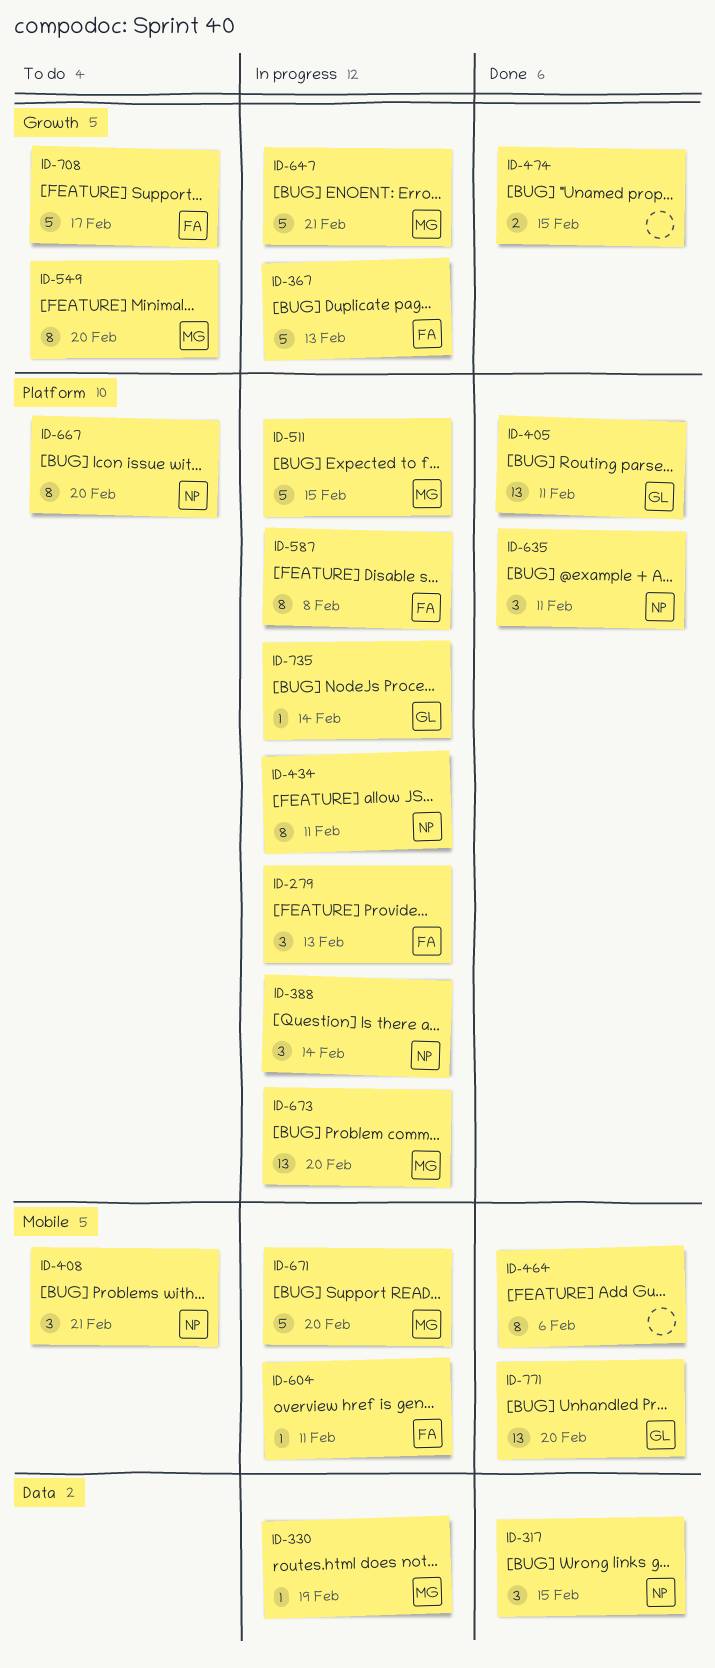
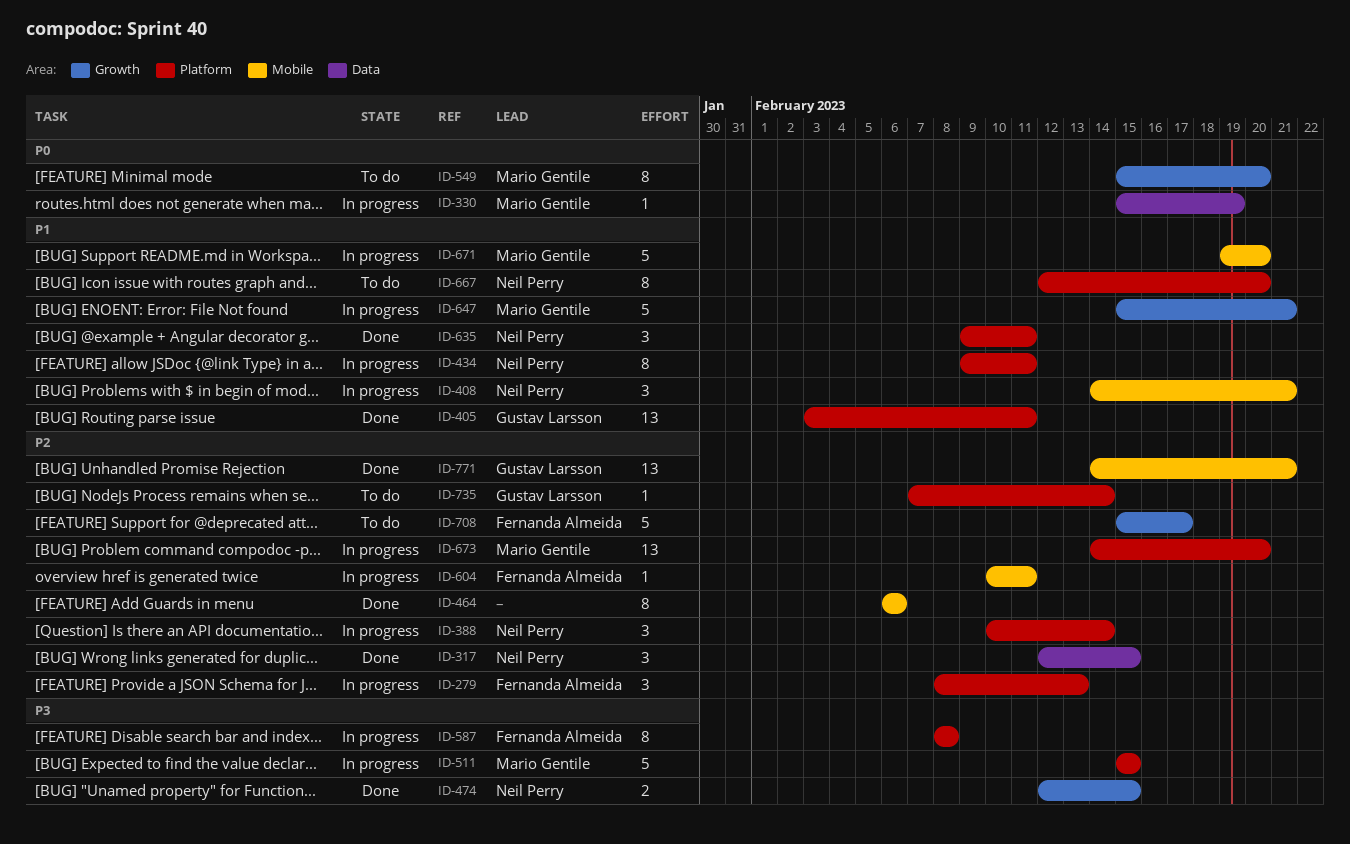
ID-367: present -> none
ID-408, status: To do -> In progress
ID-474, owner: none -> Neil Perry
ID-735, status: In progress -> To do
ID-771, due: Feb 20 -> Feb 21

